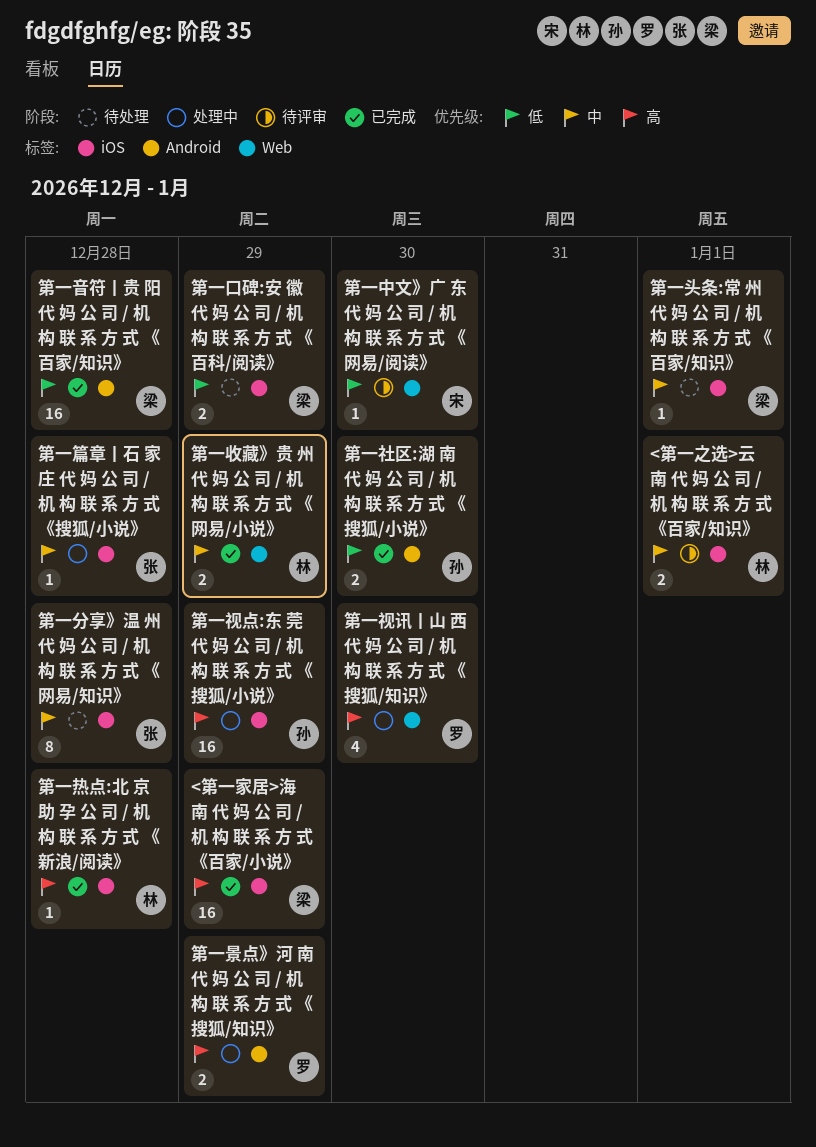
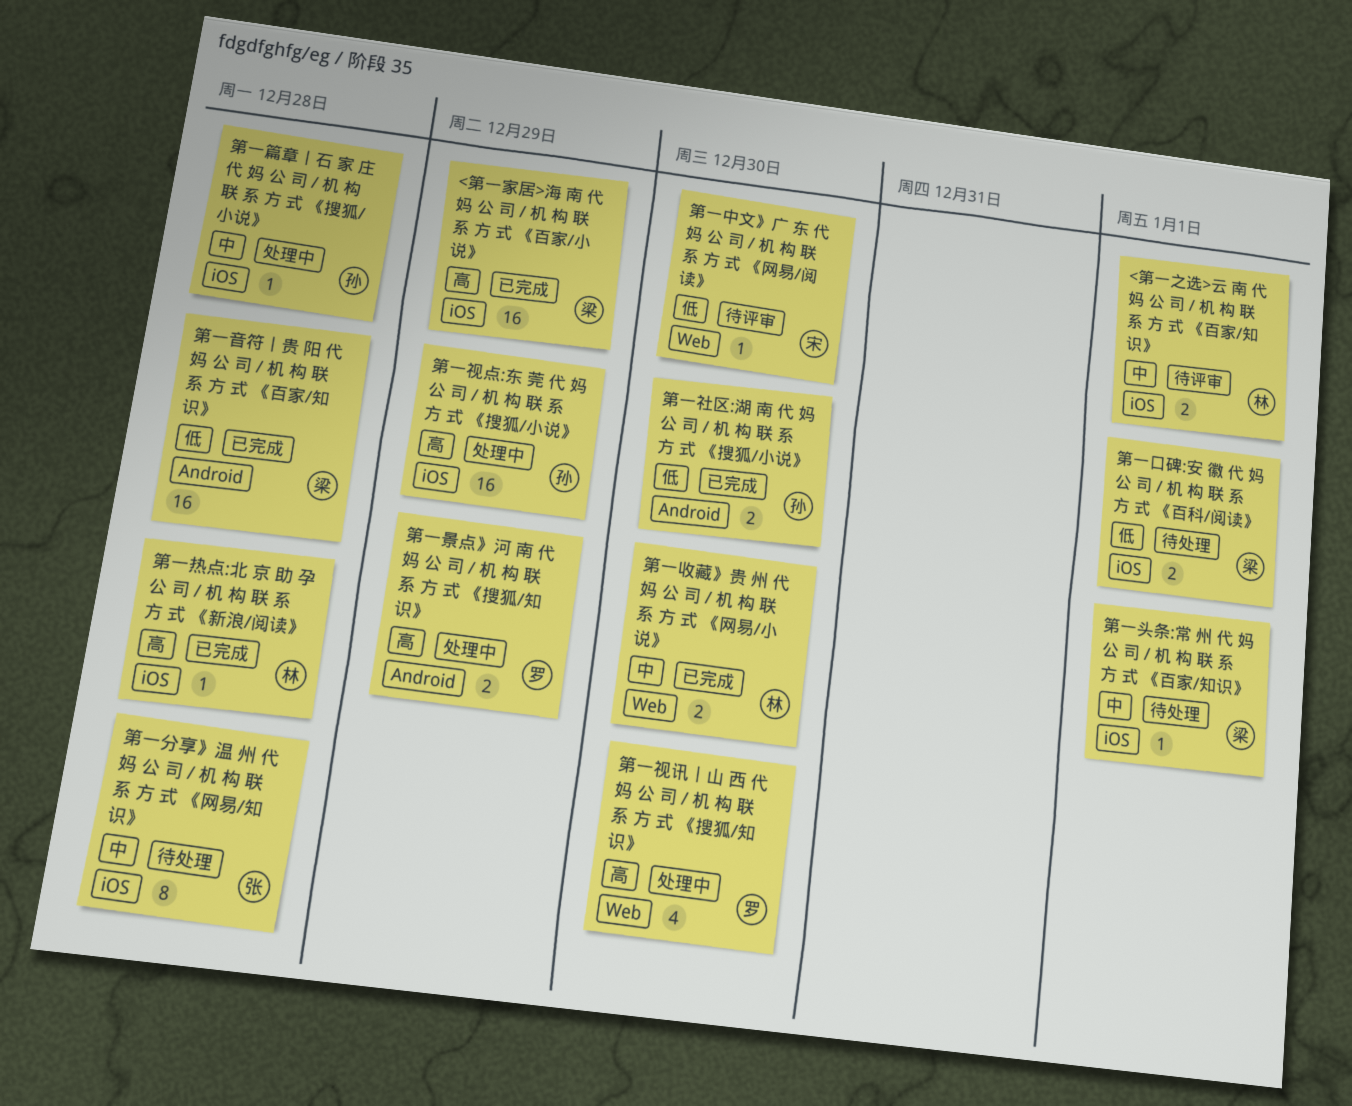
第一口碑:安 徽 代 妈 公 司 / 机 构 联 系 方 式 《百科/阅读》, due: Dec 29 -> Jan 1
第一收藏》贵 州 代 妈 公 司 / 机 构 联 系 方 式 《网易/小说》, due: Dec 29 -> Dec 30
第一篇章丨石 家 庄 代 妈 公 司 / 机 构 联 系 方 式 《搜狐/小说》, owner: 张 -> 孙

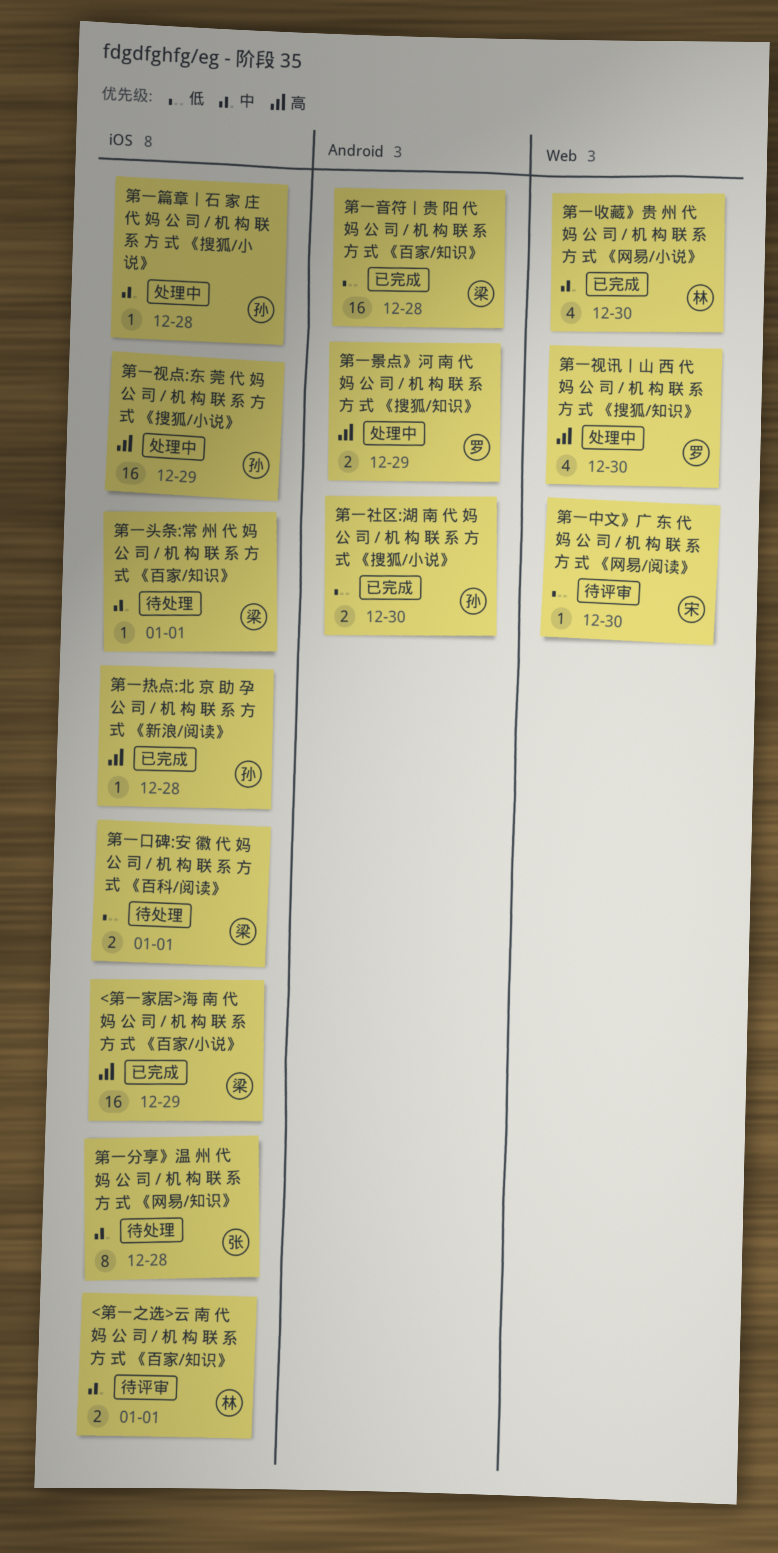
第一收藏》贵 州 代 妈 公 司 / 机 构 联 系 方 式 《网易/小说》, estimate: 2 -> 4
第一热点:北 京 助 孕 公 司 / 机 构 联 系 方 式 《新浪/阅读》, owner: 林 -> 孙

